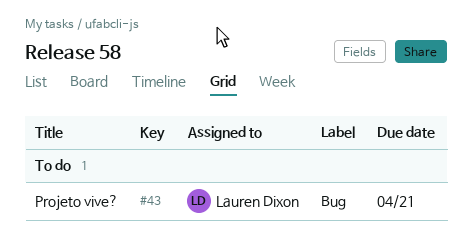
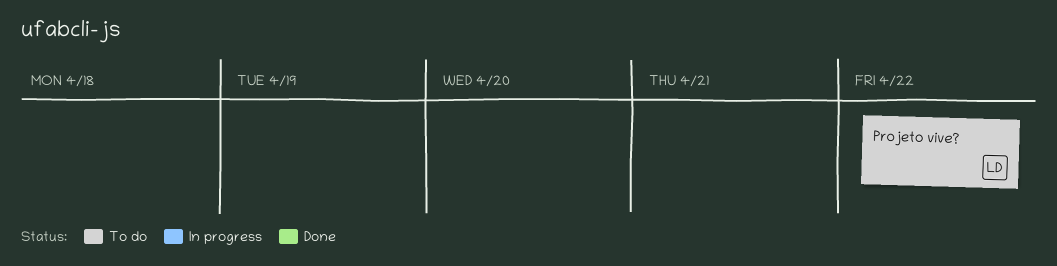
Projeto vive?, due: Apr 21 -> Apr 22

